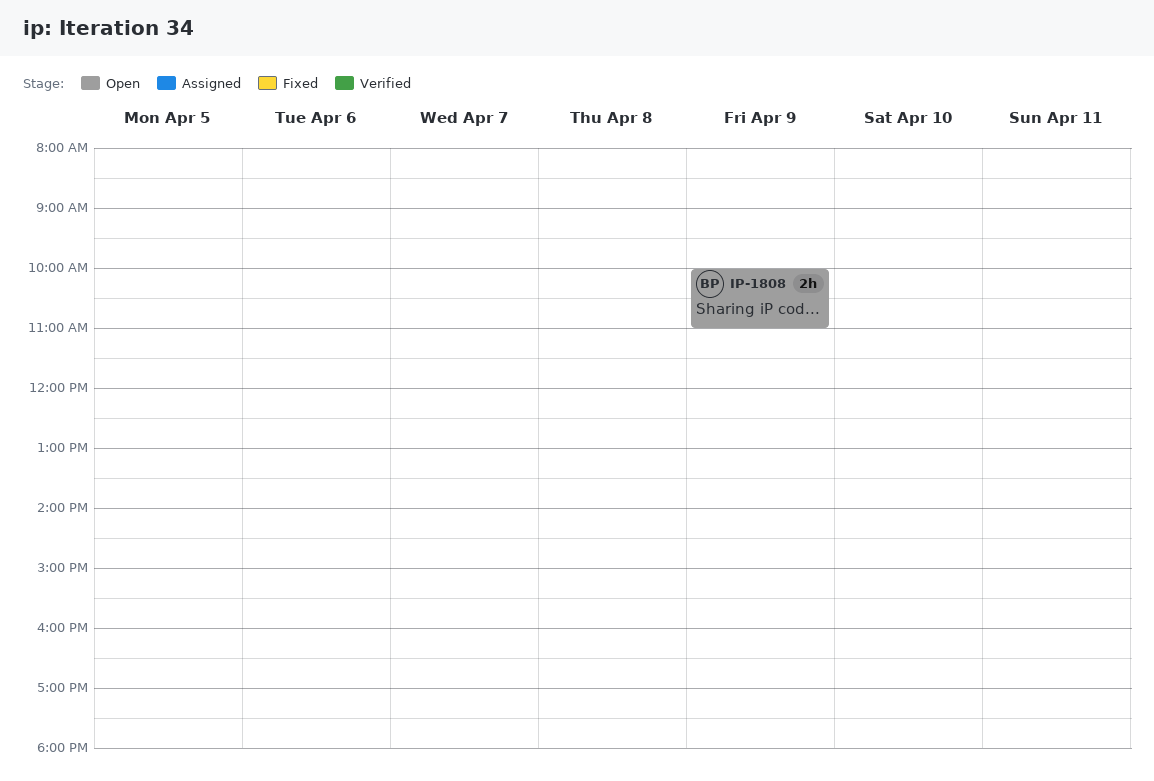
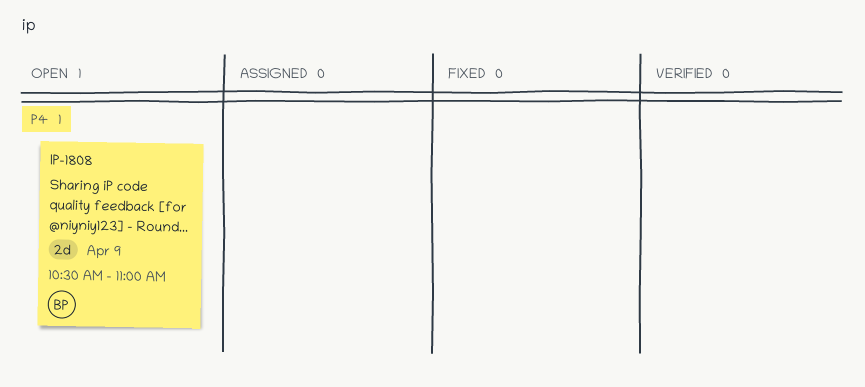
IP-1808, estimate: 2h -> 2d
IP-1808, begins: 10:00 -> 10:30

